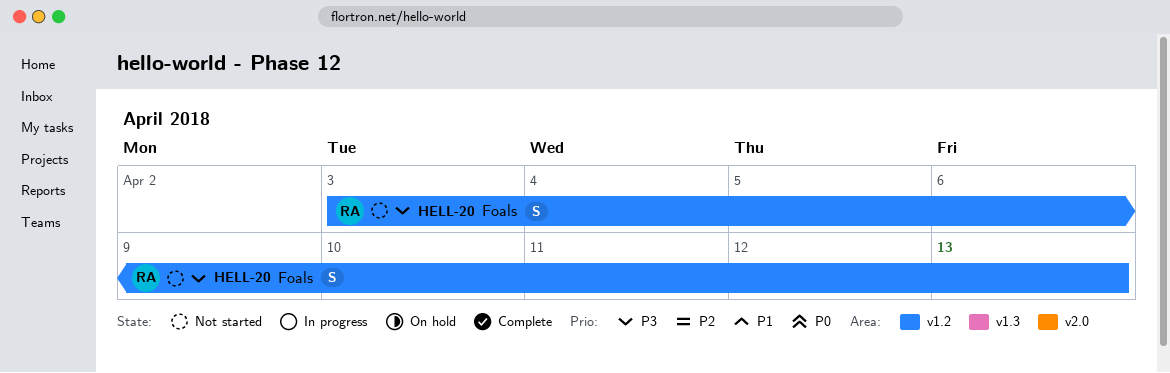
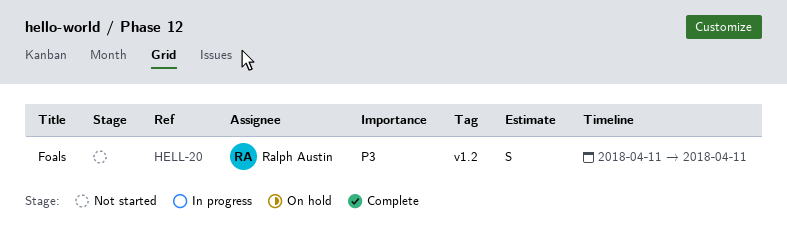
HELL-20, start: Apr 3 -> Apr 11
HELL-20, due: Apr 13 -> Apr 11

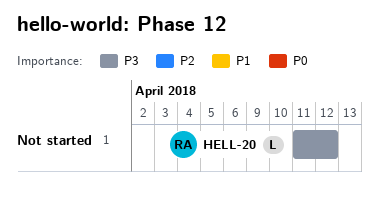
HELL-20, estimate: S -> L
HELL-20, due: Apr 11 -> Apr 12

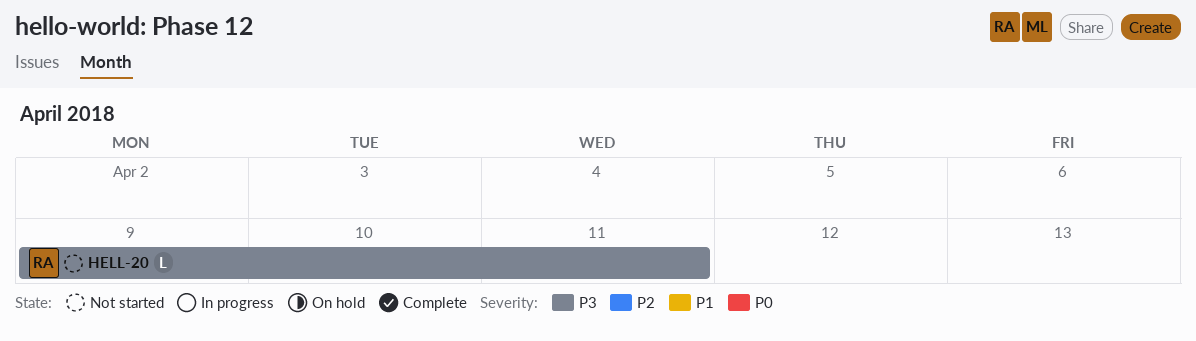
HELL-20, start: Apr 11 -> Apr 9
HELL-20, due: Apr 12 -> Apr 11

